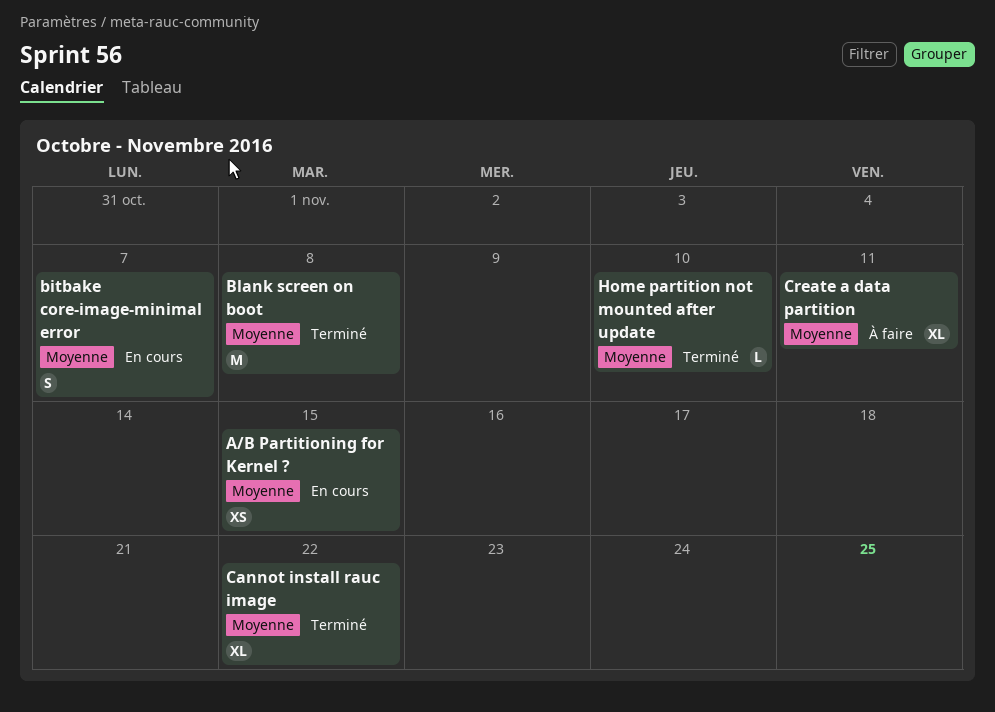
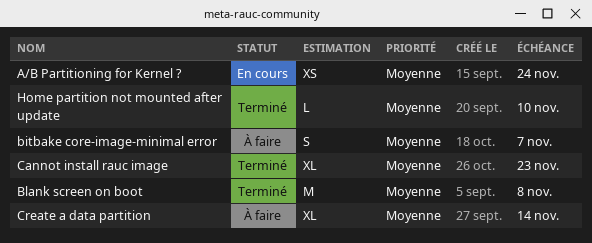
A/B Partitioning for Kernel ?, due: Nov 15 -> Nov 24
bitbake core-image-minimal error, status: En cours -> À faire
Cannot install rauc image, due: Nov 22 -> Nov 23
Create a data partition, due: Nov 11 -> Nov 14

